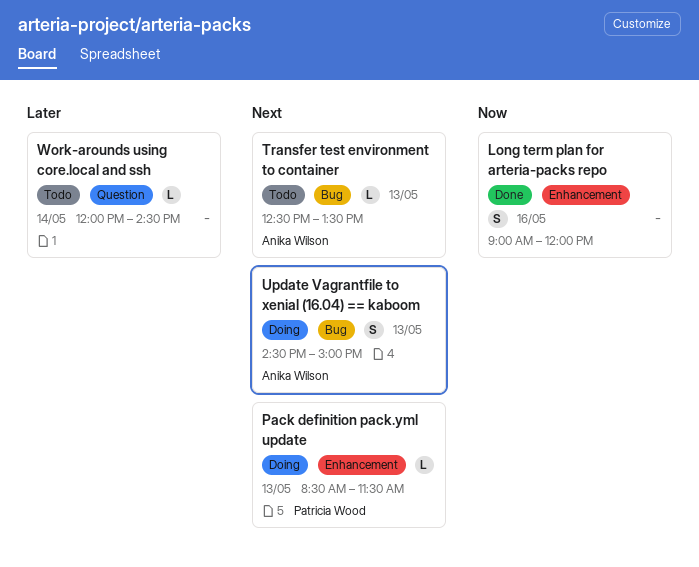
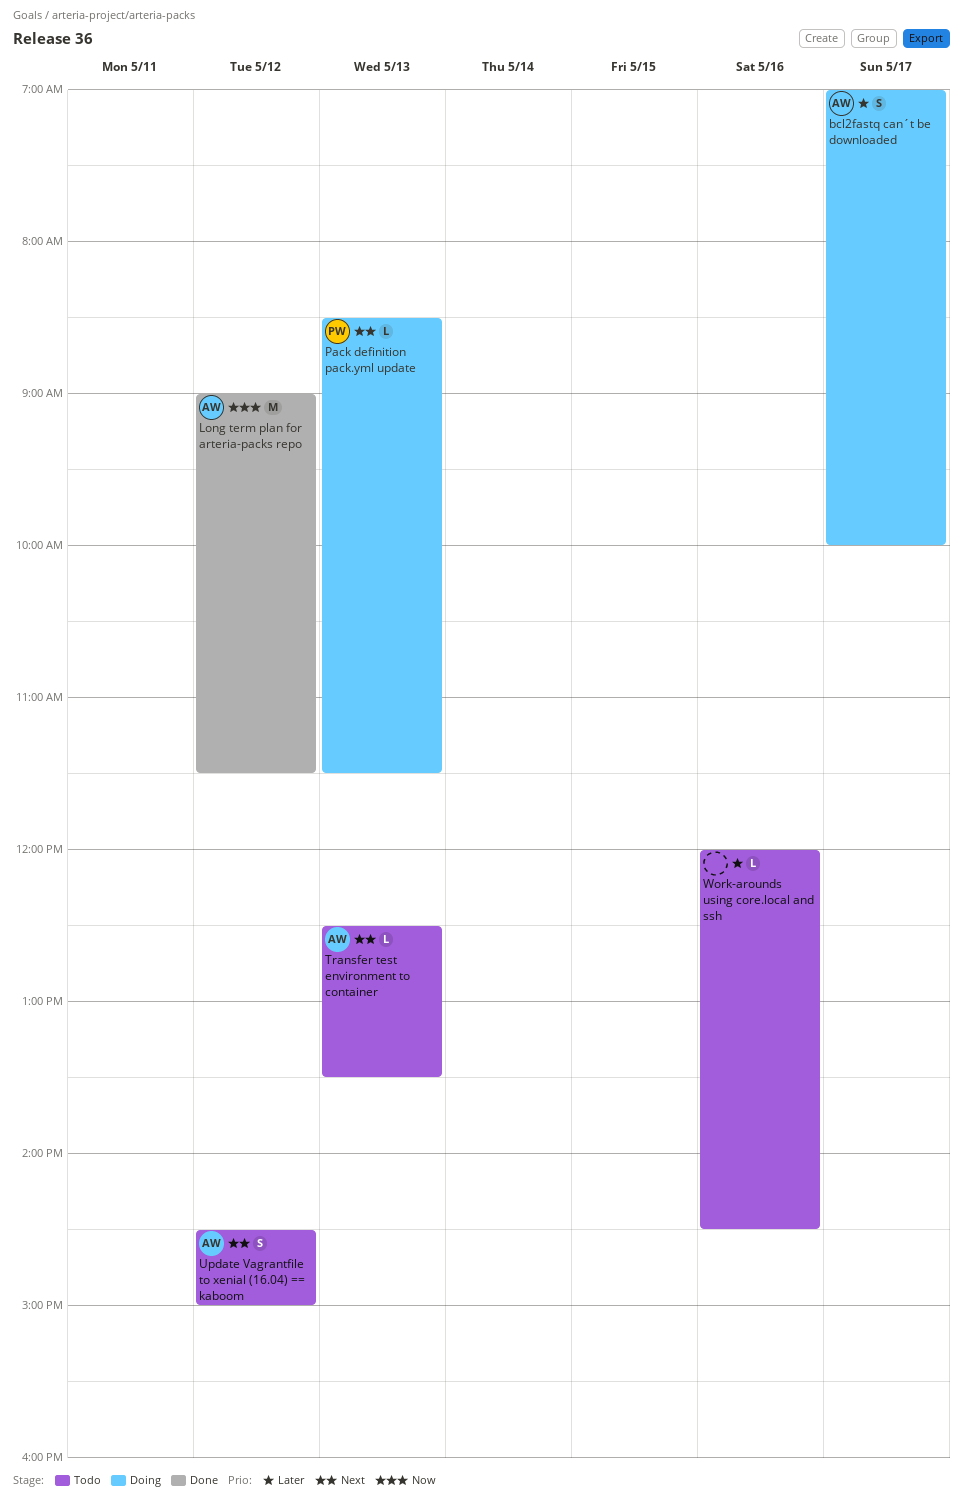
bcl2fastq can´t be downloaded: none -> present
Long term plan for arteria-packs repo, owner: none -> Anika Wilson
Long term plan for arteria-packs repo, estimate: S -> M
Long term plan for arteria-packs repo, day: May 16 -> May 12
Long term plan for arteria-packs repo, ends: 12:00 -> 11:30
Update Vagrantfile to xenial (16.04) == kaboom, status: Doing -> Todo
Update Vagrantfile to xenial (16.04) == kaboom, day: May 13 -> May 12
Work-arounds using core.local and ssh, day: May 14 -> May 16

